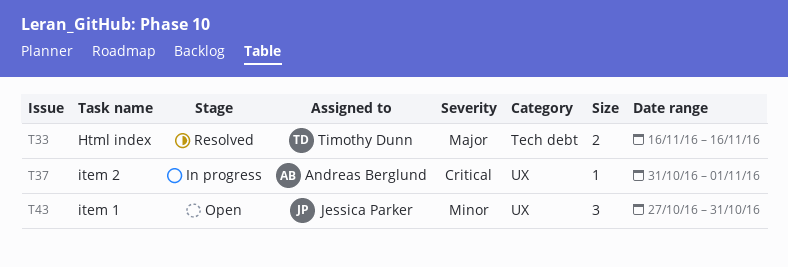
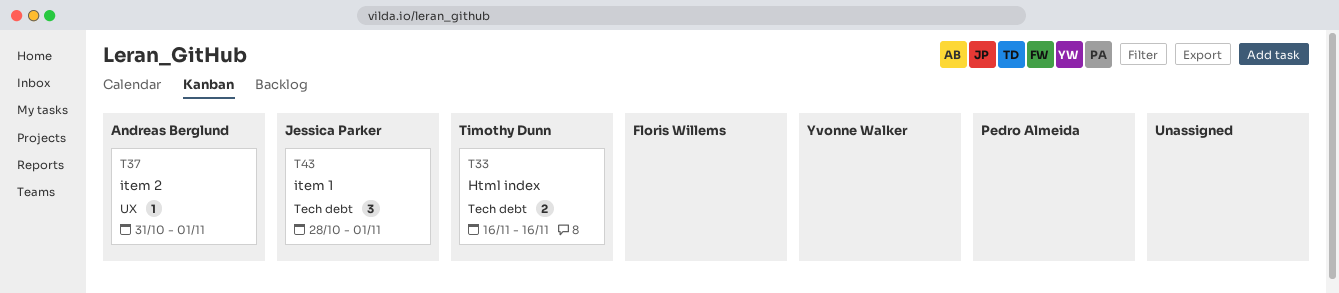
T43, label: UX -> Tech debt
T43, start: Oct 27 -> Oct 28
T43, due: Oct 31 -> Nov 1

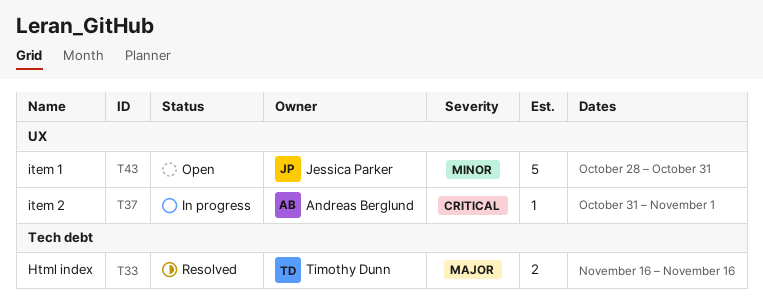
T43, label: Tech debt -> UX
T43, estimate: 3 -> 5
T43, due: Nov 1 -> Oct 31

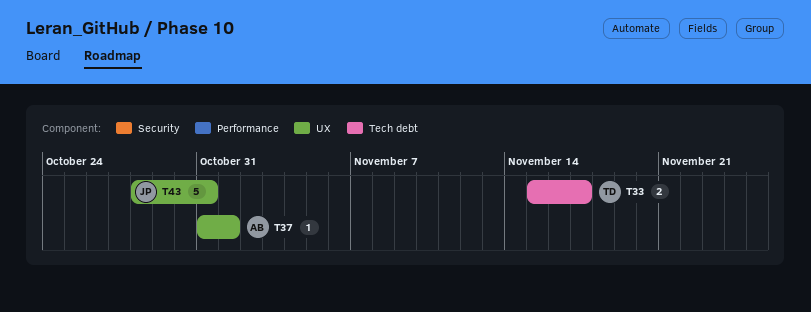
T33, start: Nov 16 -> Nov 15
T33, due: Nov 16 -> Nov 17

